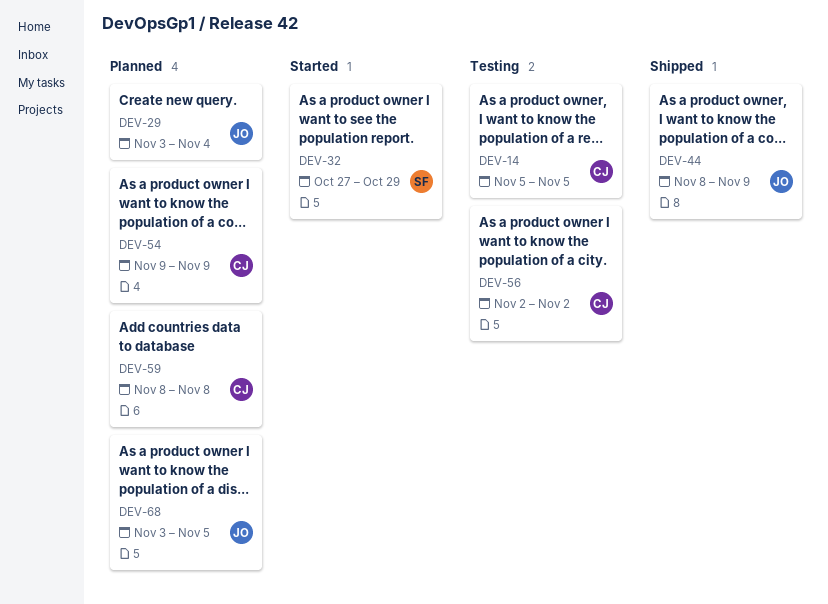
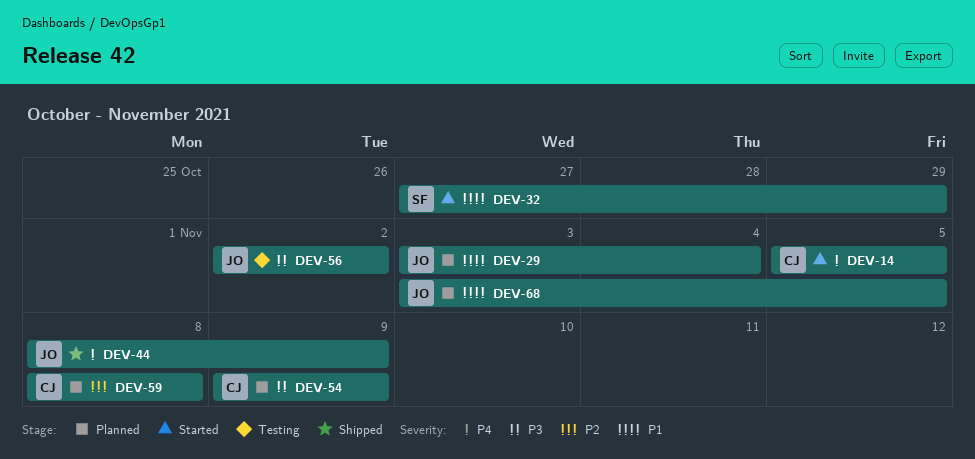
DEV-14, status: Testing -> Started
DEV-56, owner: CJ -> JO

